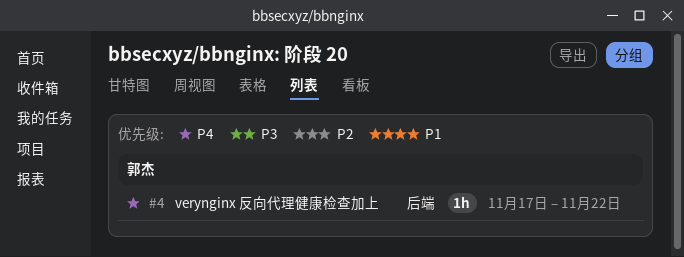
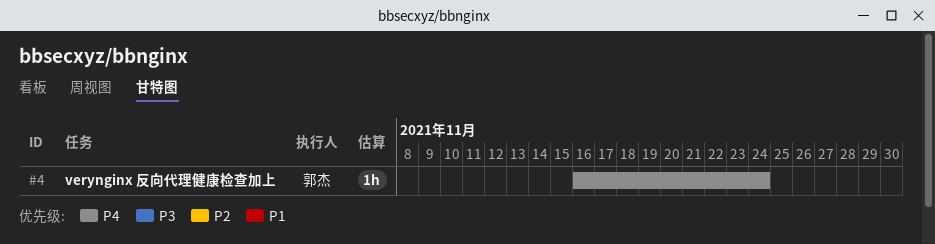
#4, start: Nov 17 -> Nov 16
#4, due: Nov 22 -> Nov 24

